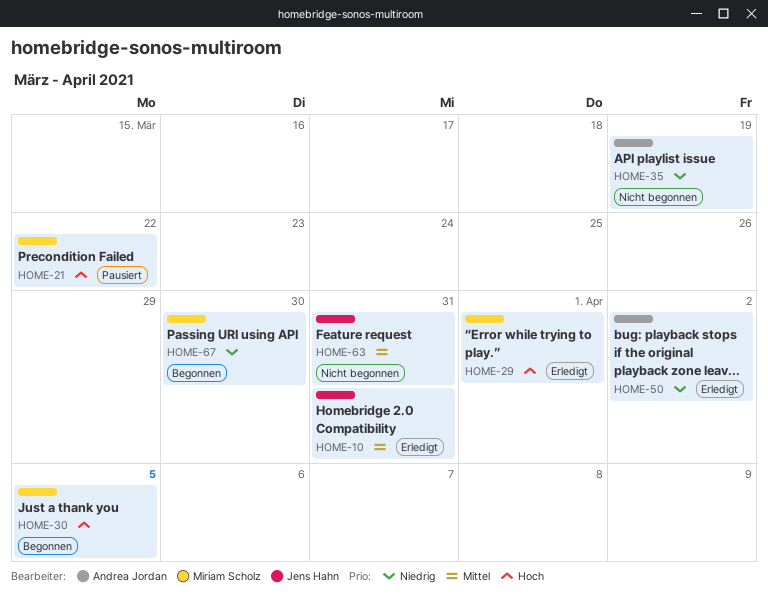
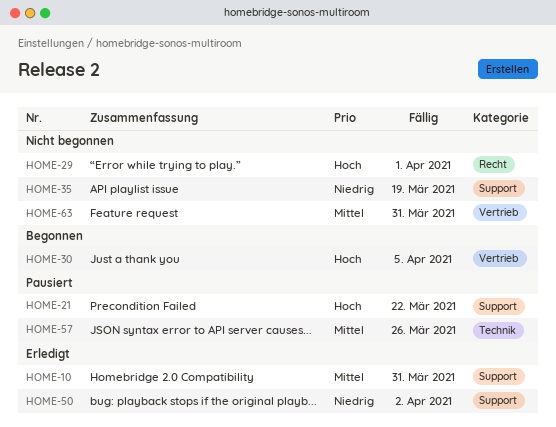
HOME-29, status: Erledigt -> Nicht begonnen
HOME-57: none -> present
HOME-67: present -> none

